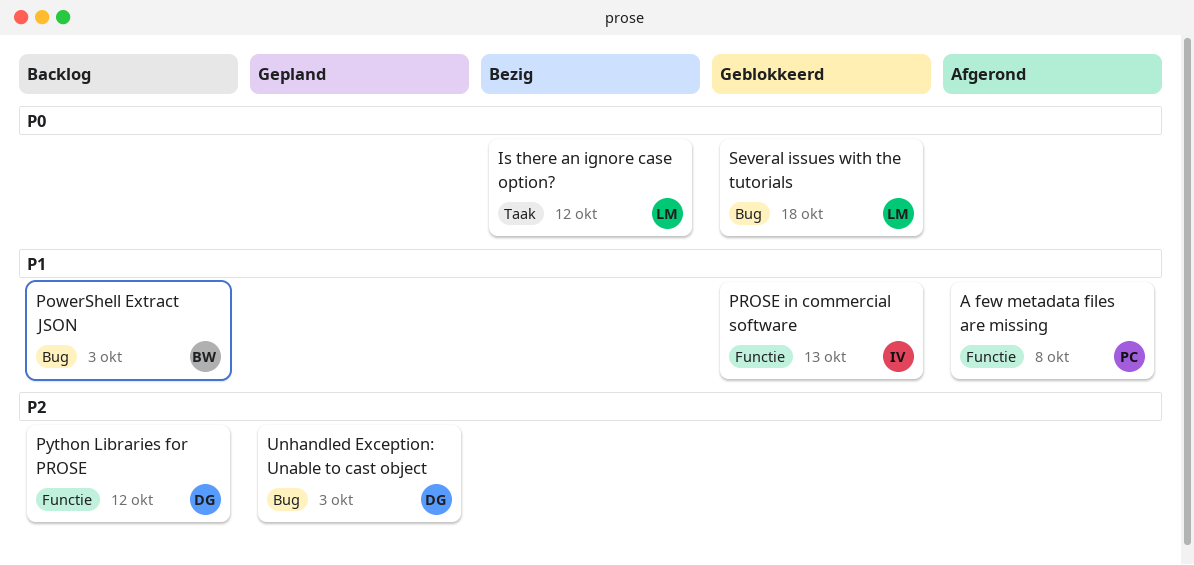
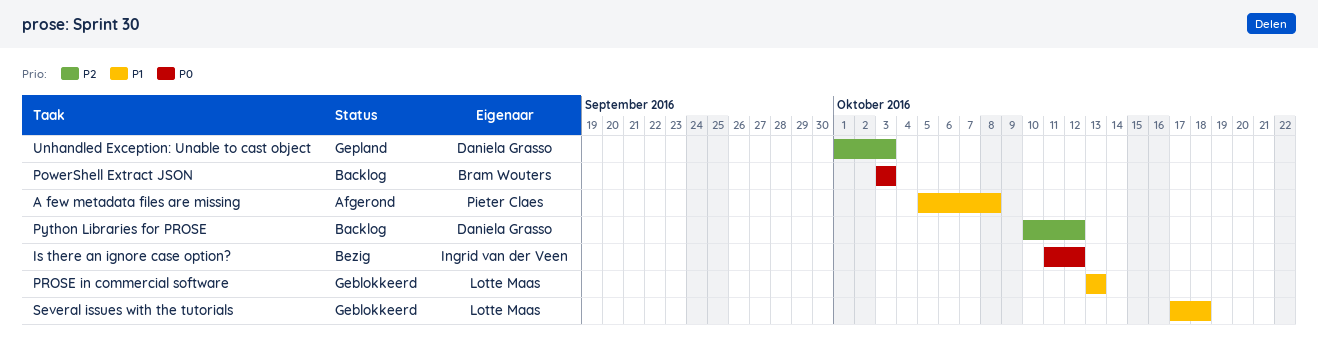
Is there an ignore case option?, owner: Lotte Maas -> Ingrid van der Veen
PowerShell Extract JSON, priority: P1 -> P0
PROSE in commercial software, owner: Ingrid van der Veen -> Lotte Maas
Several issues with the tutorials, priority: P0 -> P1

